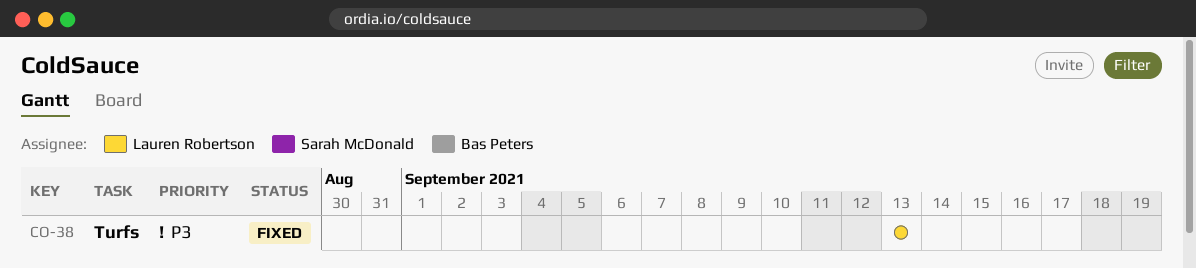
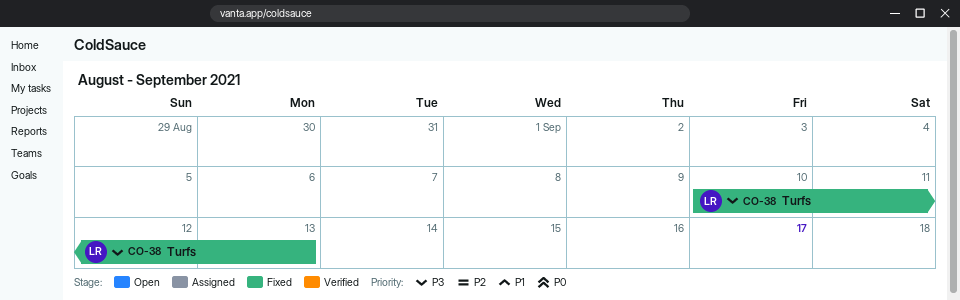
CO-38, start: Sep 13 -> Sep 10

